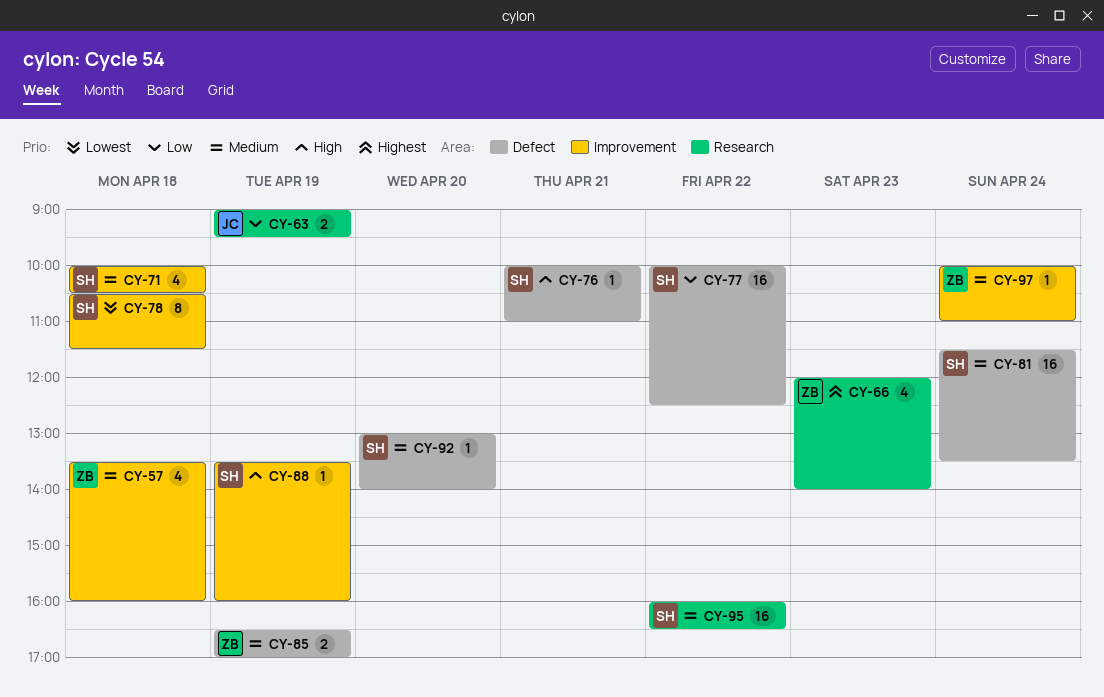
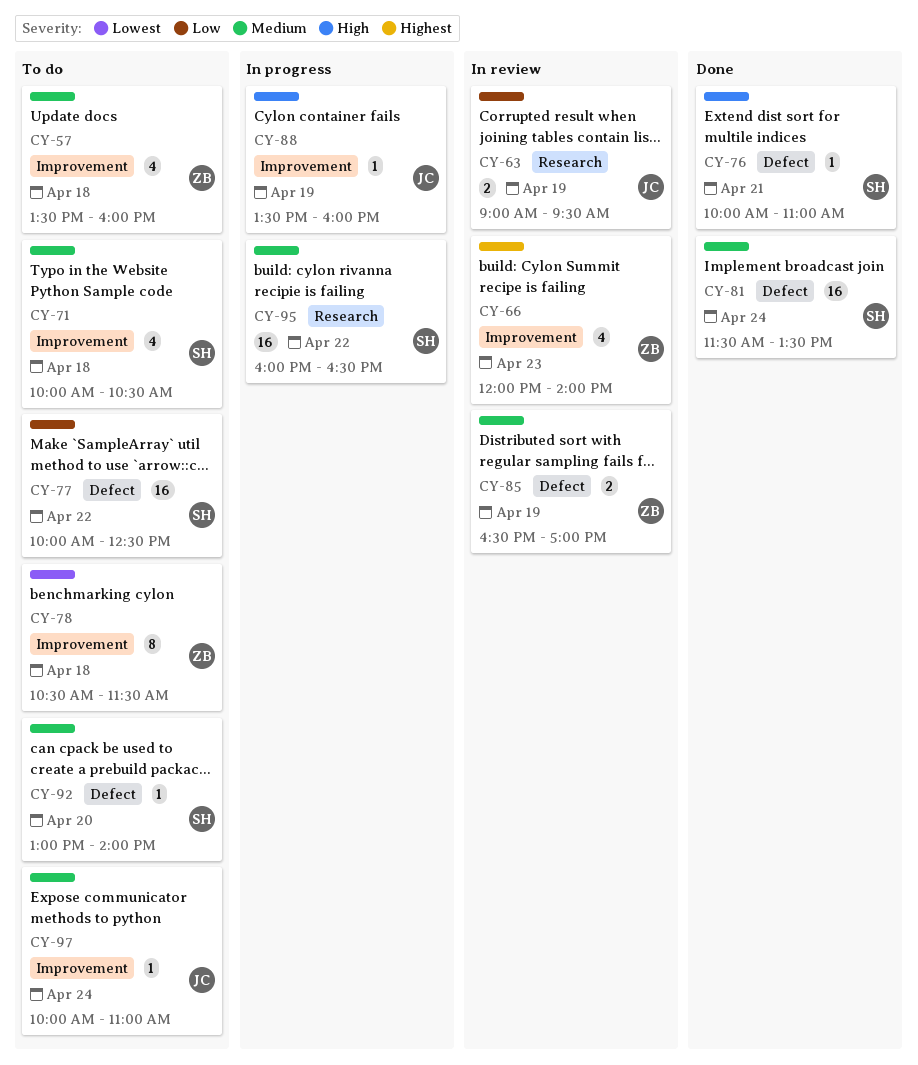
CY-66, label: Research -> Improvement
CY-78, owner: SH -> ZB
CY-88, owner: SH -> JC
CY-97, owner: ZB -> JC

